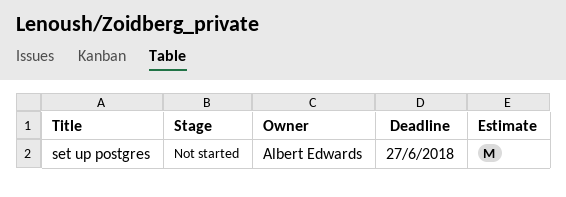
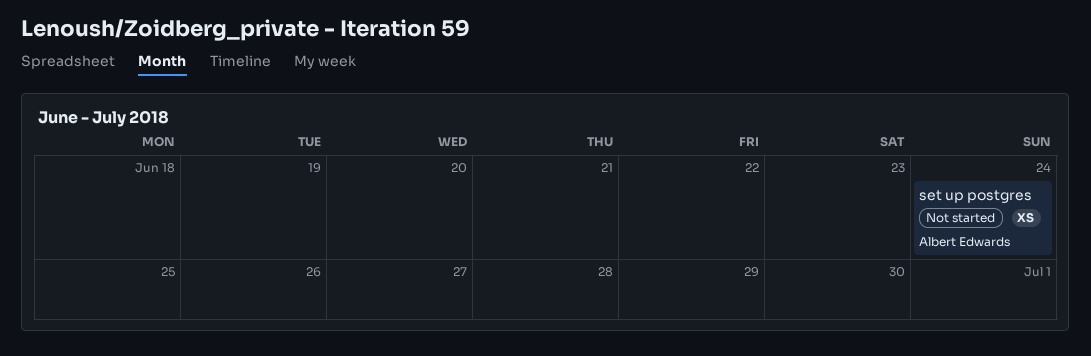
set up postgres, estimate: M -> XS
set up postgres, due: Jun 27 -> Jun 24

